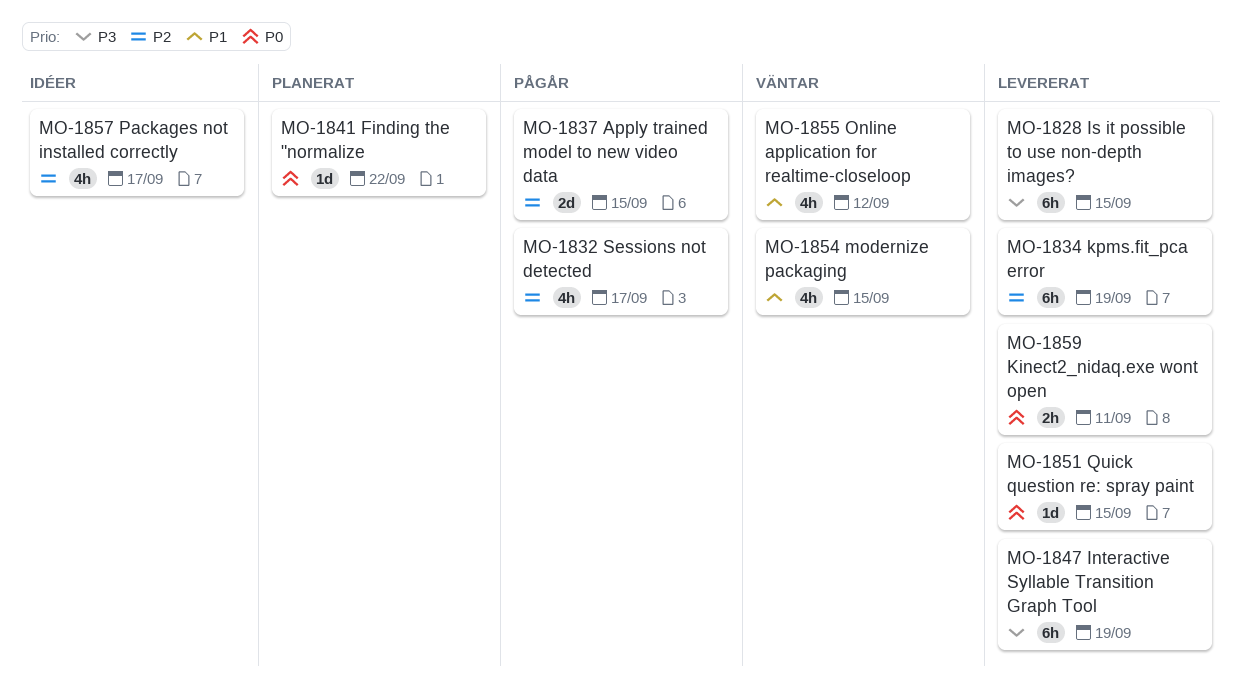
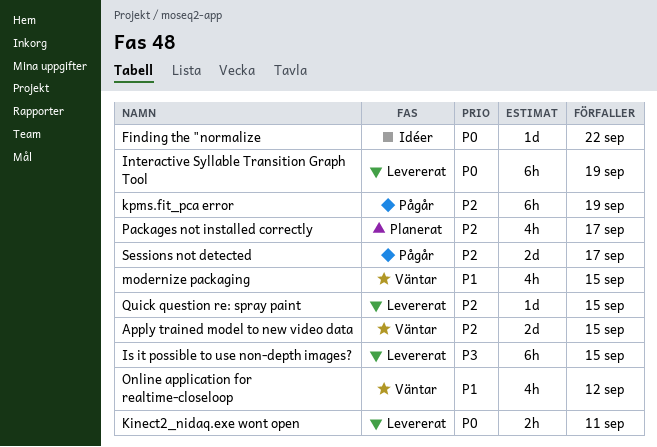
Apply trained model to new video data, status: Pågår -> Väntar
Finding the "normalize, status: Planerat -> Idéer
Interactive Syllable Transition Graph Tool, priority: P3 -> P0
kpms.fit_pca error, status: Levererat -> Pågår
Packages not installed correctly, status: Idéer -> Planerat
Quick question re: spray paint, priority: P0 -> P2
Sessions not detected, estimate: 4h -> 2d

